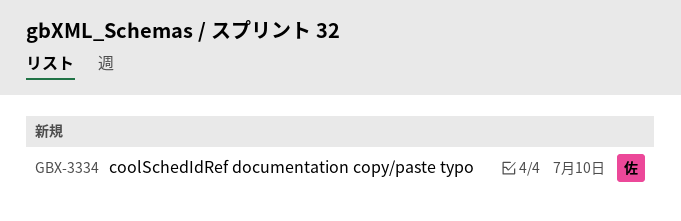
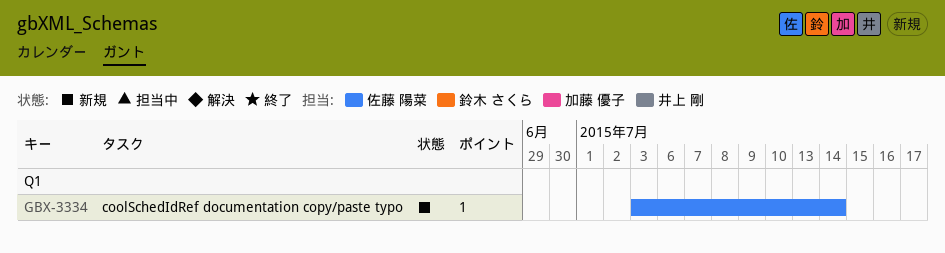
GBX-3334, due: Jul 10 -> Jul 14

